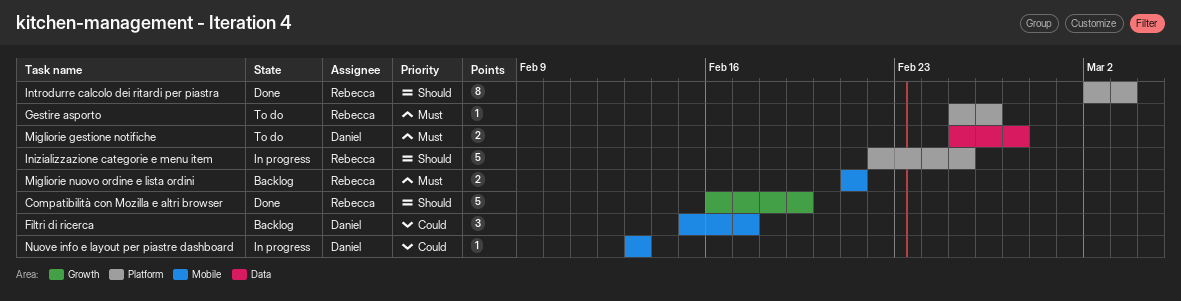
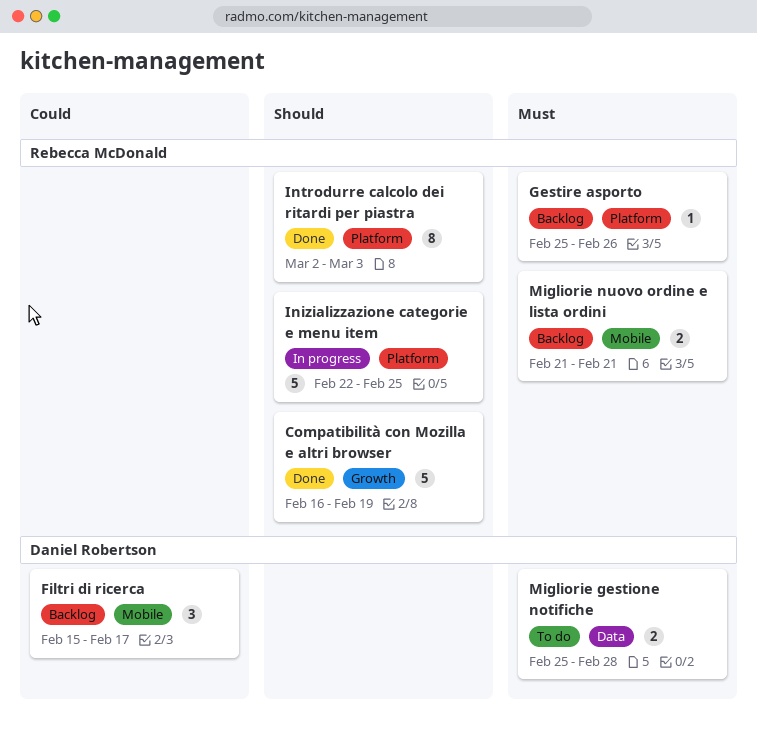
Gestire asporto, status: To do -> Backlog
Migliorie gestione notifiche, due: Feb 27 -> Feb 28
Nuove info e layout per piastre dashboard: present -> none

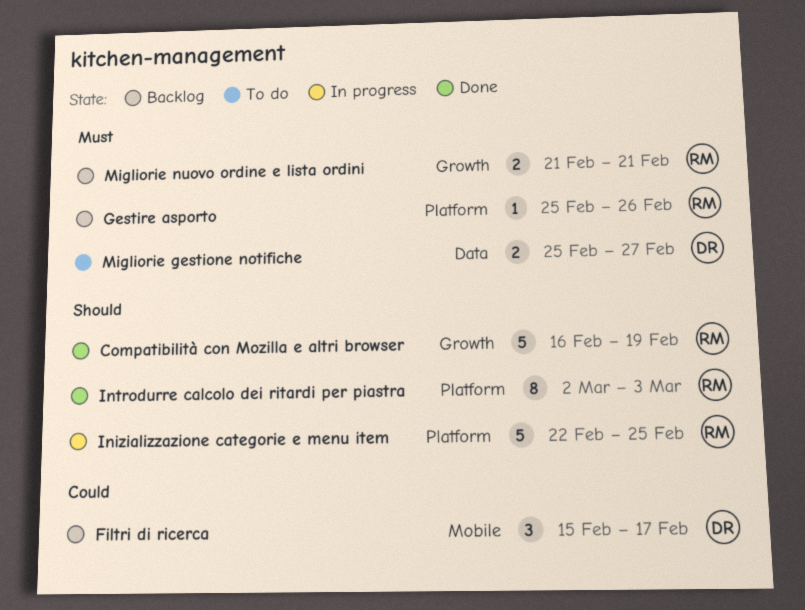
Migliorie gestione notifiche, due: Feb 28 -> Feb 27
Migliorie nuovo ordine e lista ordini, label: Mobile -> Growth

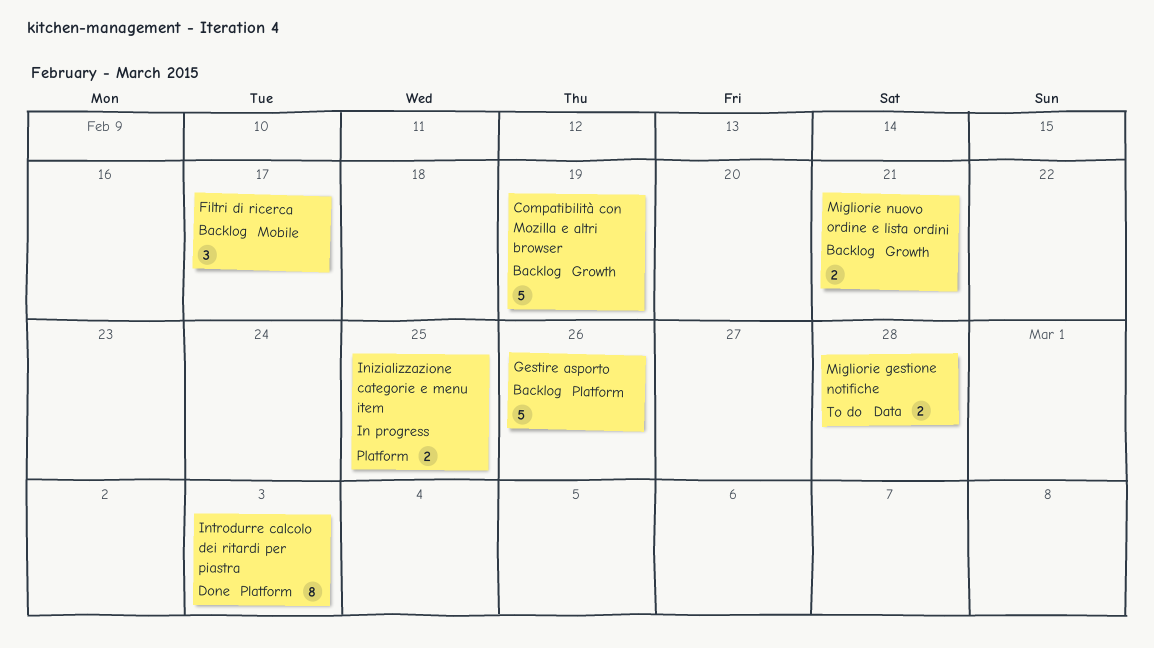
Compatibilità con Mozilla e altri browser, status: Done -> Backlog
Gestire asporto, estimate: 1 -> 5
Inizializzazione categorie e menu item, estimate: 5 -> 2
Migliorie gestione notifiche, due: Feb 27 -> Feb 28

